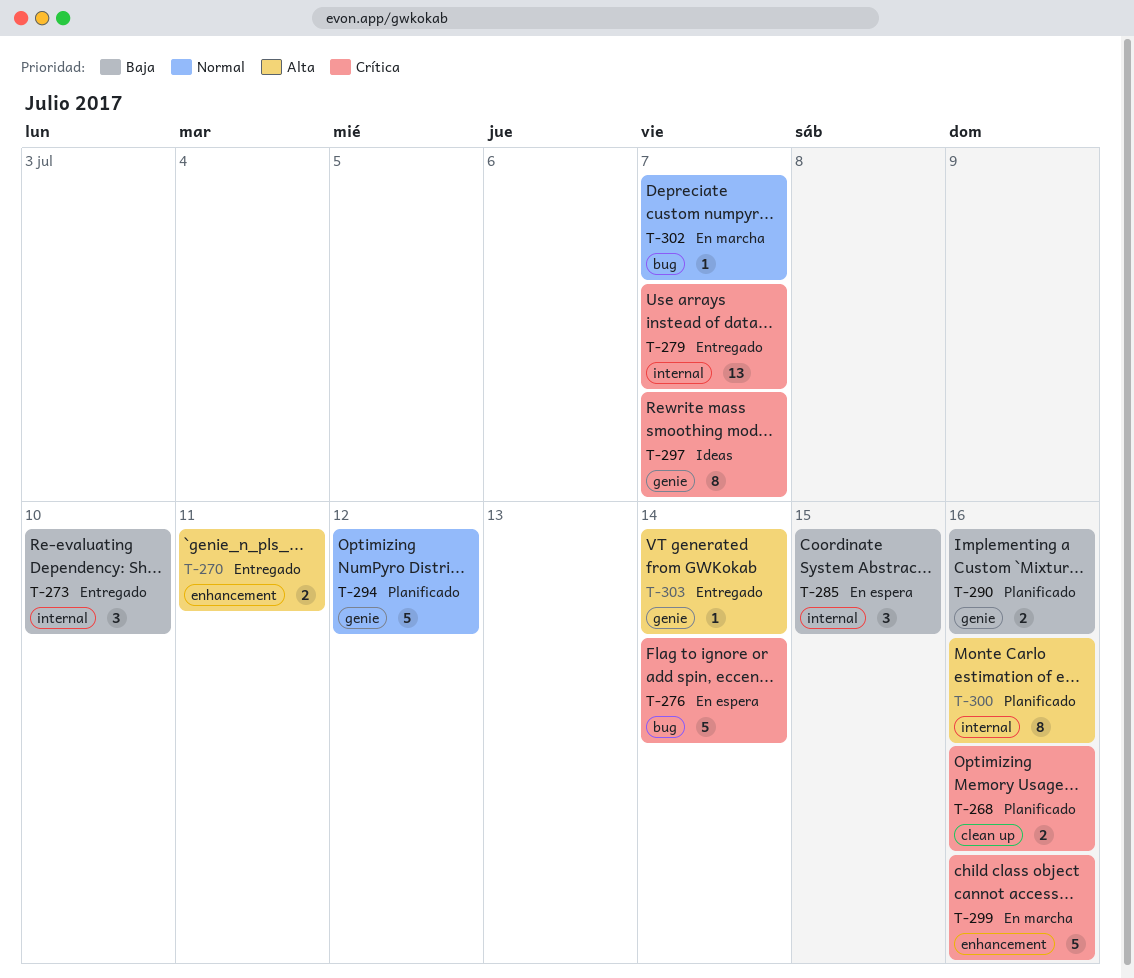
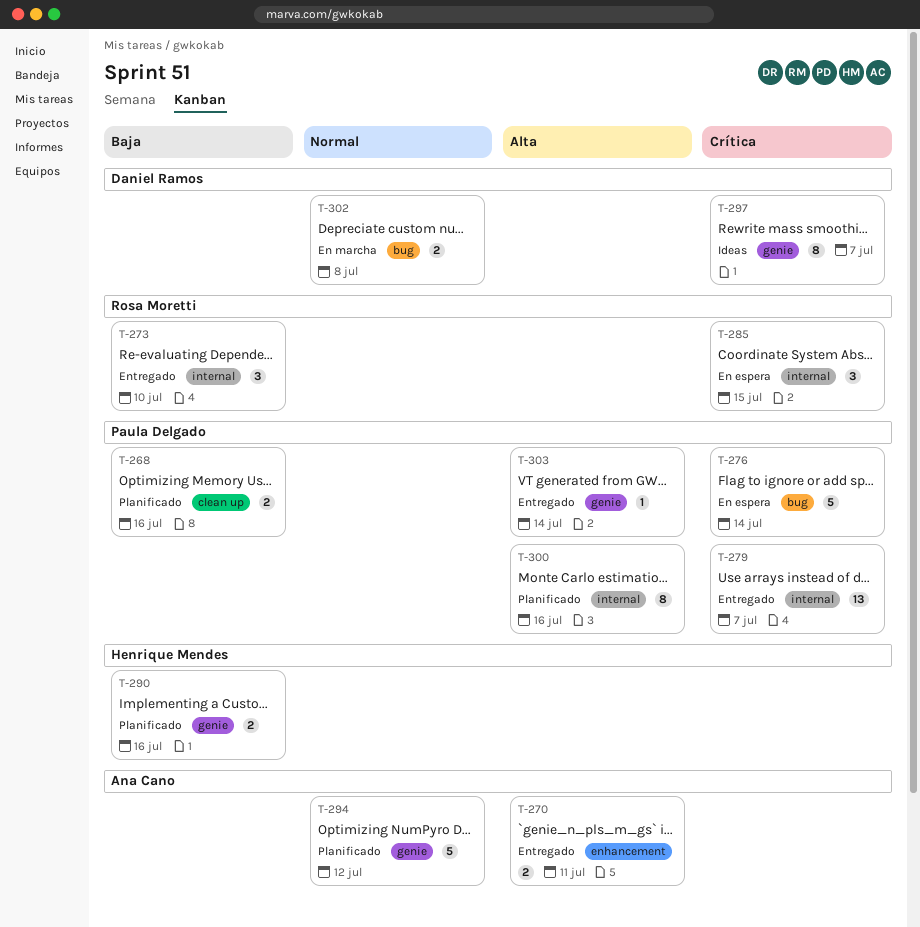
T-268, priority: Crítica -> Baja
T-285, priority: Baja -> Crítica
T-299: present -> none
T-302, estimate: 1 -> 2
T-302, due: Jul 7 -> Jul 8

